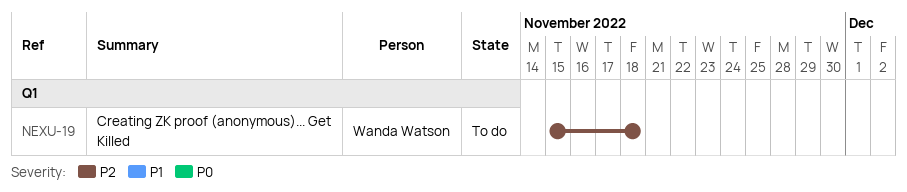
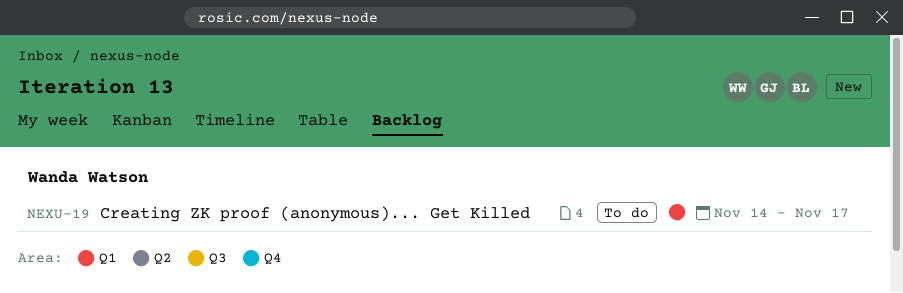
NEXU-19, start: Nov 15 -> Nov 14
NEXU-19, due: Nov 18 -> Nov 17

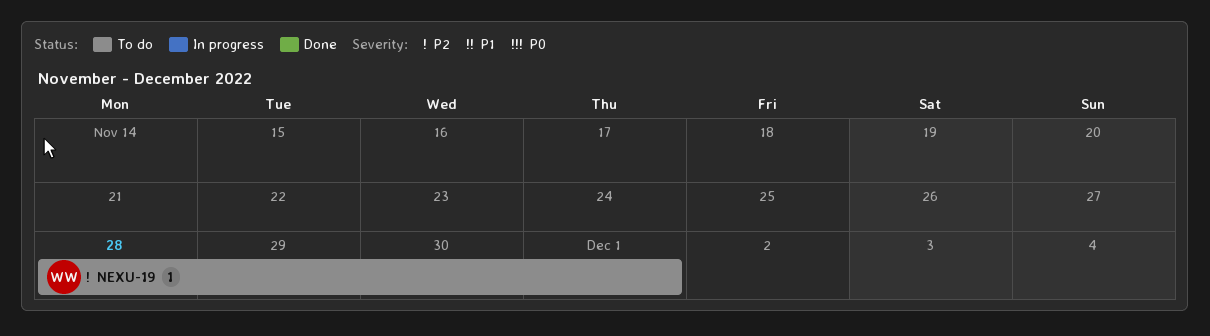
NEXU-19, start: Nov 14 -> Nov 28
NEXU-19, due: Nov 17 -> Dec 1

